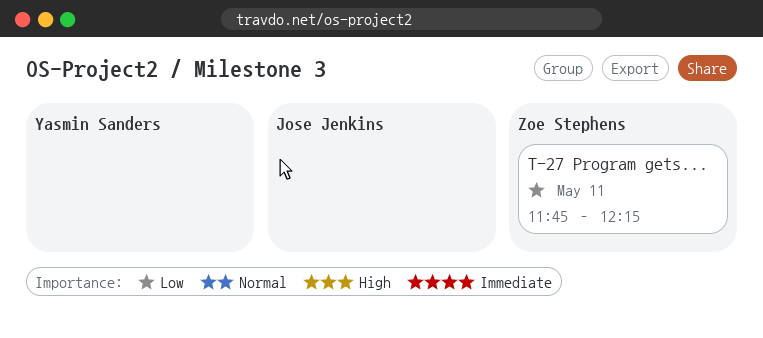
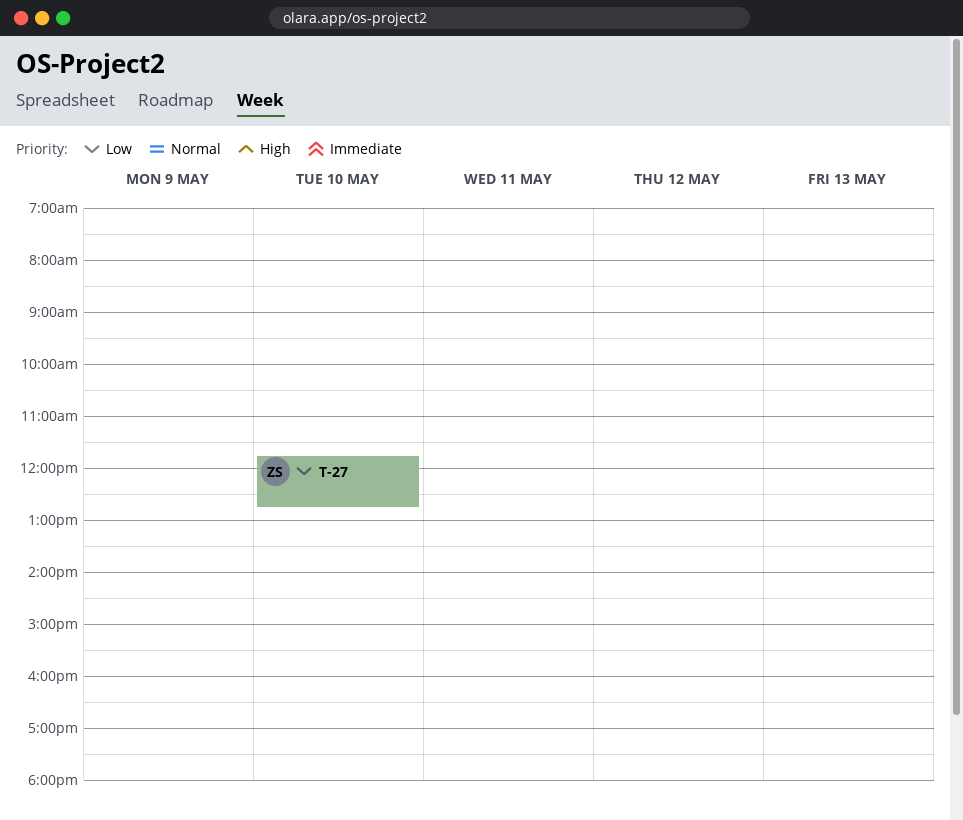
T-27, day: May 11 -> May 10
T-27, ends: 12:15 -> 12:45

